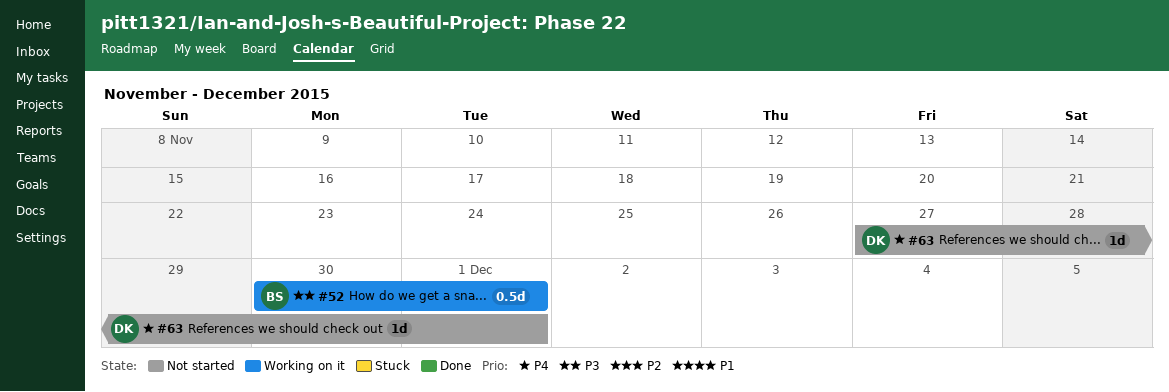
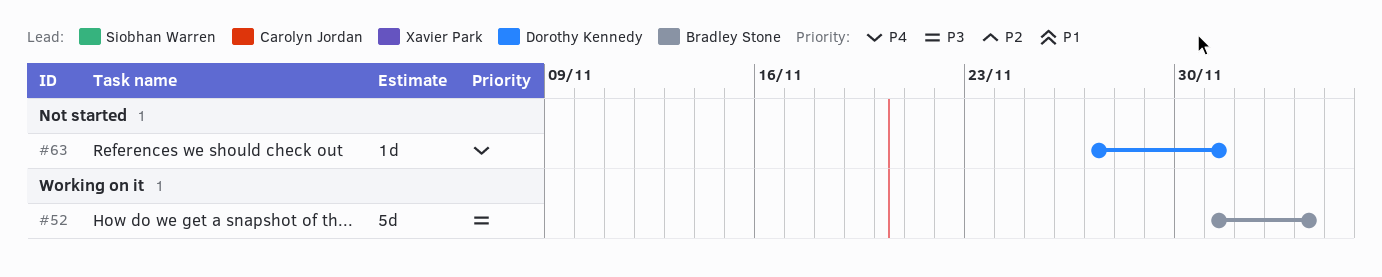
#52, estimate: 0.5d -> 5d
#52, start: Nov 30 -> Dec 1
#52, due: Dec 1 -> Dec 4

